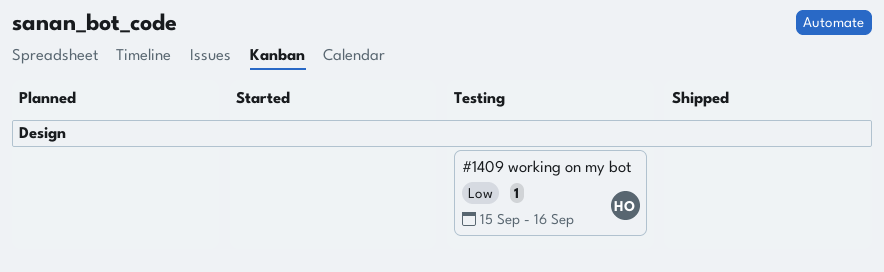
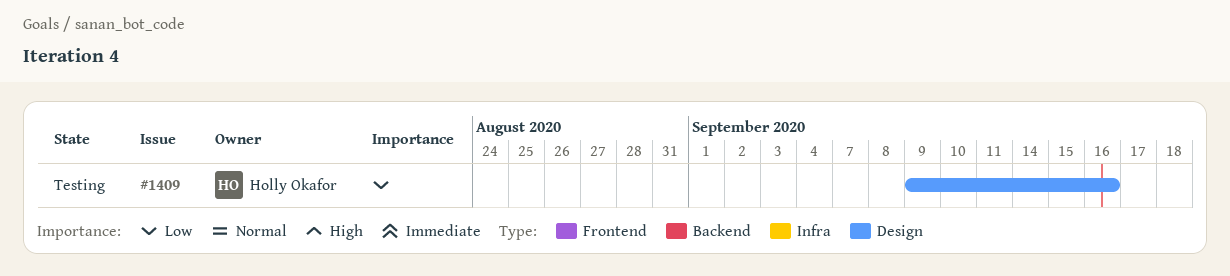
#1409, start: Sep 15 -> Sep 9

